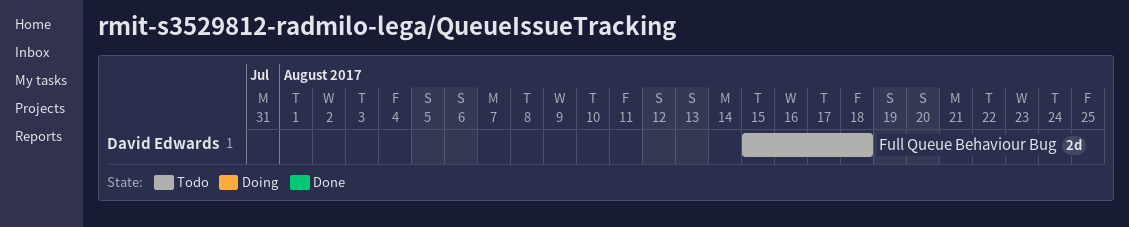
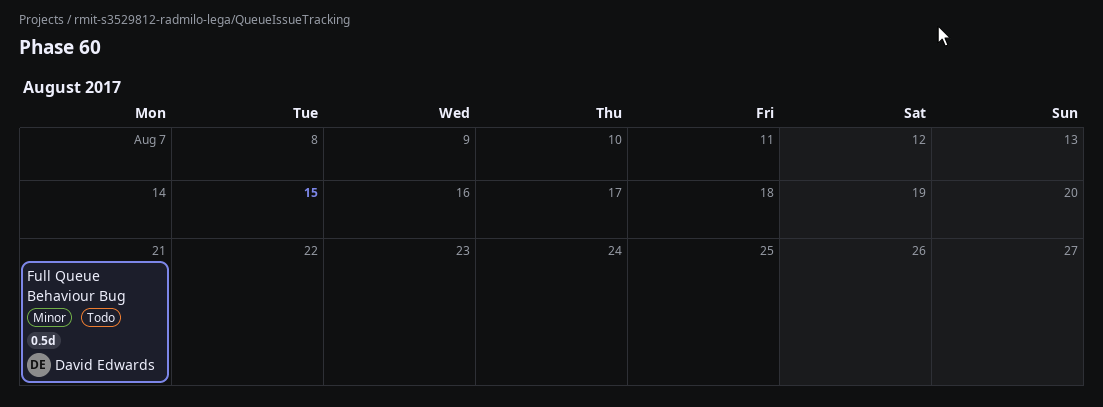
Full Queue Behaviour Bug, estimate: 2d -> 0.5d
Full Queue Behaviour Bug, due: Aug 18 -> Aug 21

